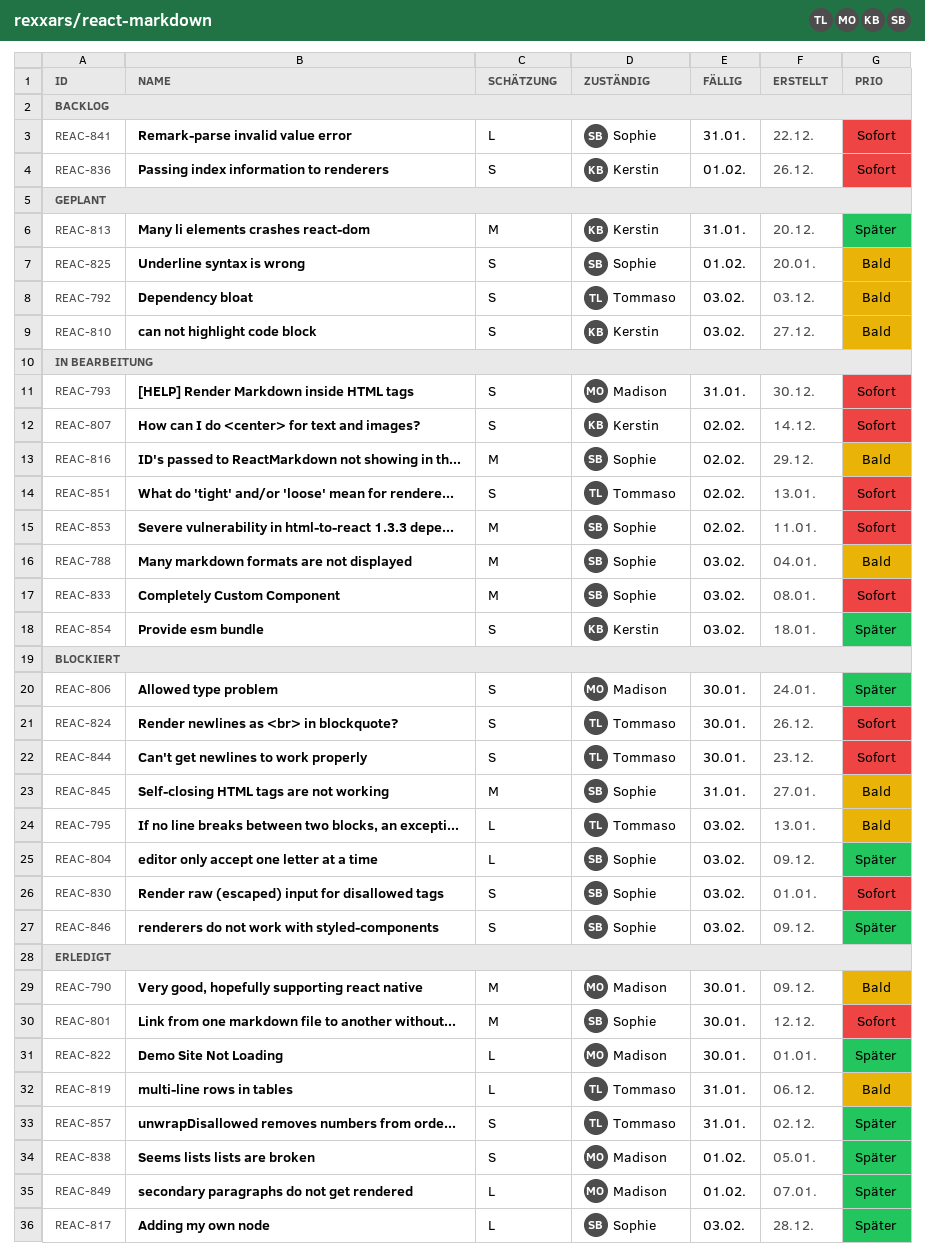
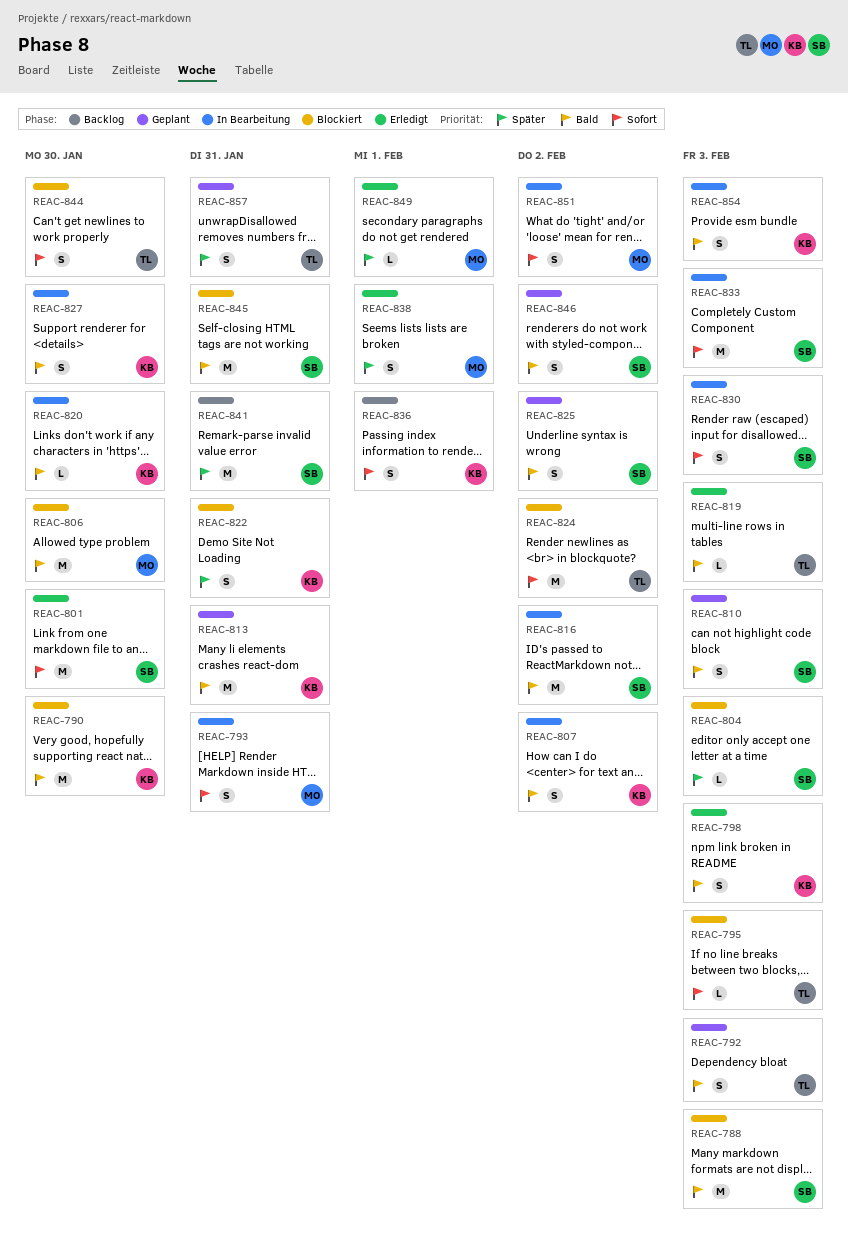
REAC-788, status: In Bearbeitung -> Blockiert
REAC-790, status: Erledigt -> Blockiert
REAC-790, owner: Madison -> Kerstin
REAC-795, priority: Bald -> Sofort
REAC-798: none -> present
REAC-806, priority: Später -> Bald
REAC-806, estimate: S -> M
REAC-807, priority: Sofort -> Bald
REAC-810, owner: Kerstin -> Sophie
REAC-813, priority: Später -> Bald
REAC-817: present -> none
REAC-819, due: Jan 31 -> Feb 3
REAC-820: none -> present
REAC-822, status: Erledigt -> Blockiert
REAC-822, owner: Madison -> Kerstin
REAC-822, estimate: L -> S
REAC-822, due: Jan 30 -> Jan 31
REAC-824, estimate: S -> M
REAC-824, due: Jan 30 -> Feb 2
REAC-825, due: Feb 1 -> Feb 2
REAC-827: none -> present
REAC-830, status: Blockiert -> In Bearbeitung
REAC-841, priority: Sofort -> Später
REAC-841, estimate: L -> M
REAC-846, status: Blockiert -> Geplant
REAC-846, priority: Später -> Bald
REAC-846, due: Feb 3 -> Feb 2
REAC-851, owner: Tommaso -> Madison
REAC-853: present -> none
REAC-854, priority: Später -> Bald
REAC-857, status: Erledigt -> Geplant

